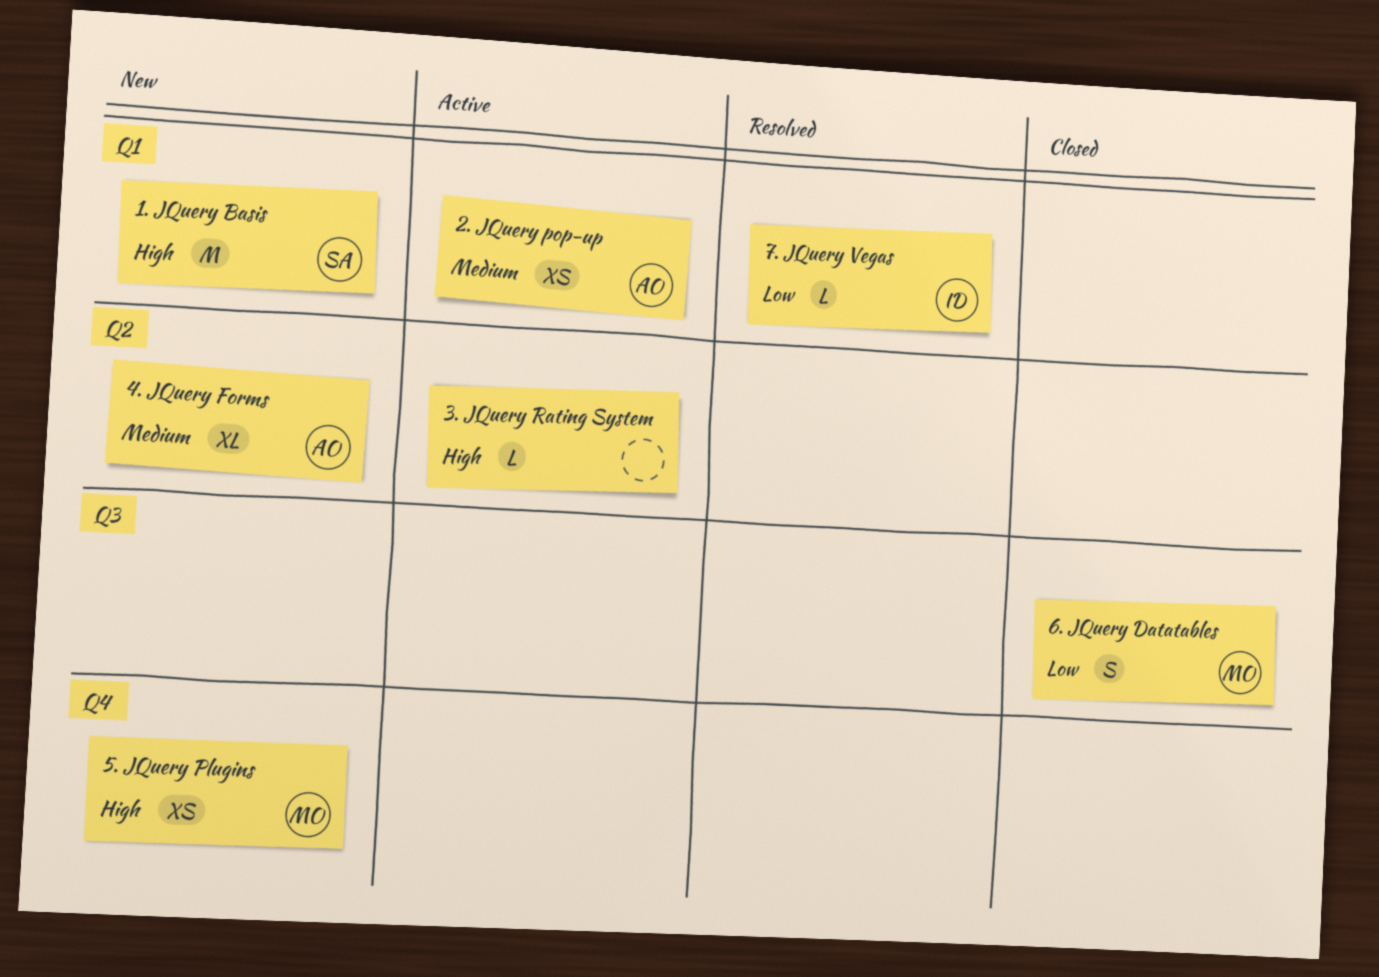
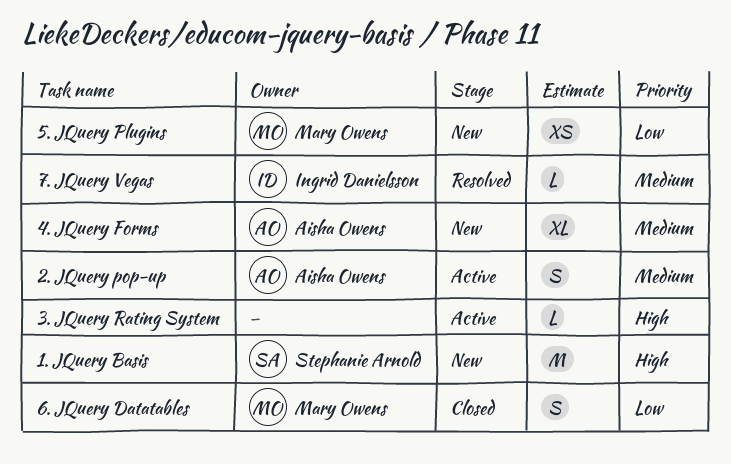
2. JQuery pop-up, estimate: XS -> S
5. JQuery Plugins, priority: High -> Low
7. JQuery Vegas, priority: Low -> Medium

